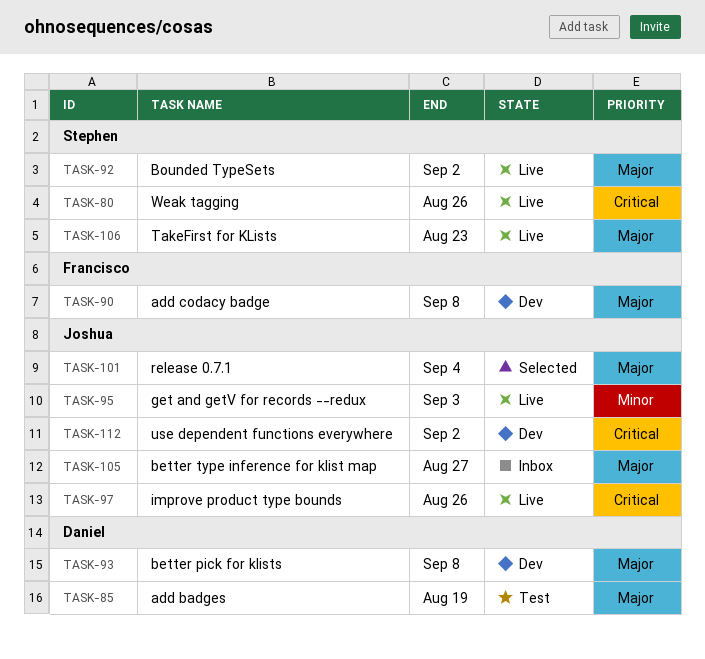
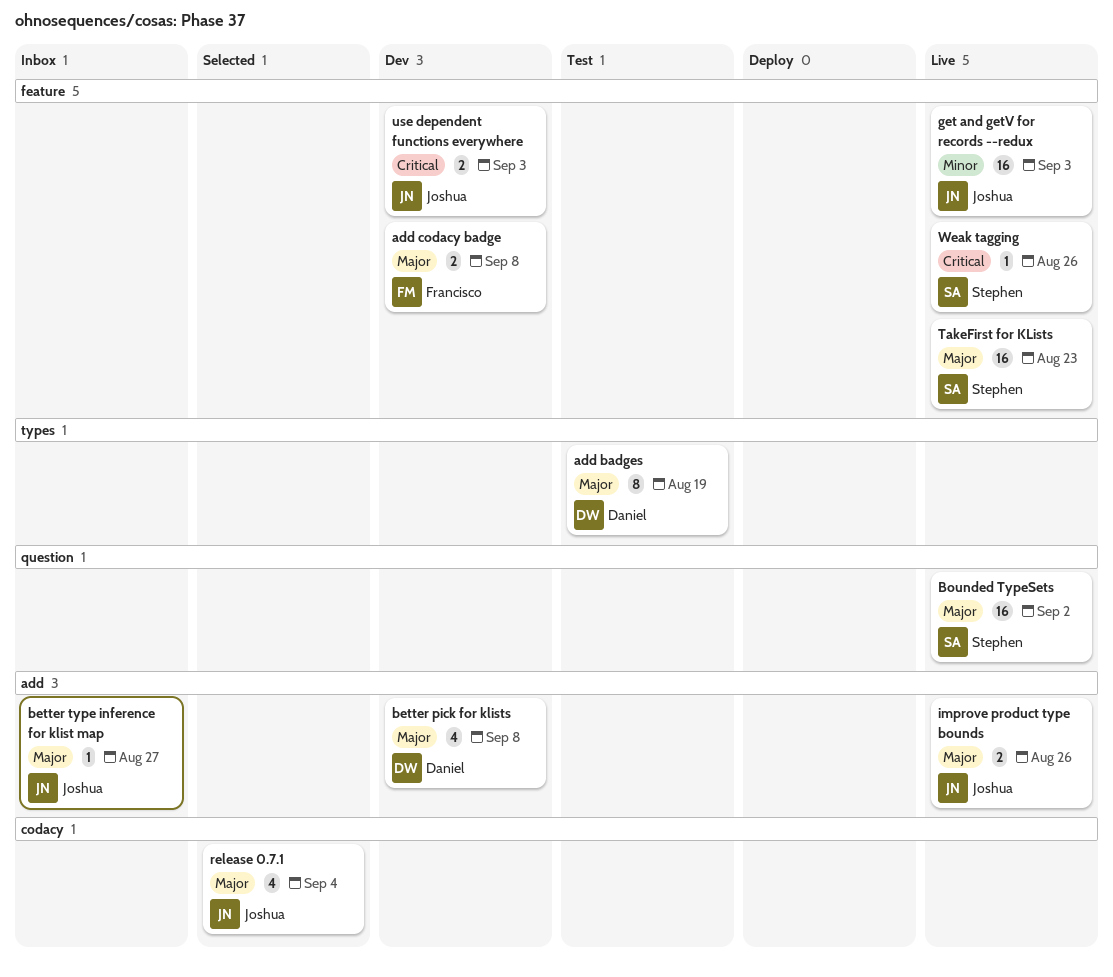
improve product type bounds, priority: Critical -> Major
use dependent functions everywhere, due: Sep 2 -> Sep 3

